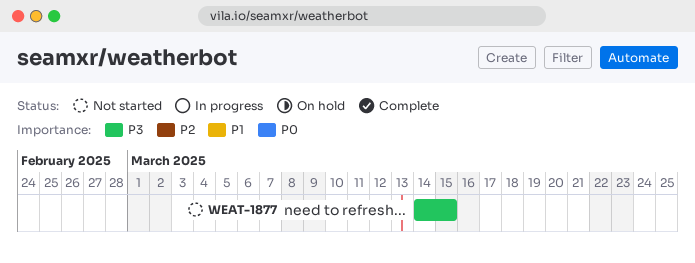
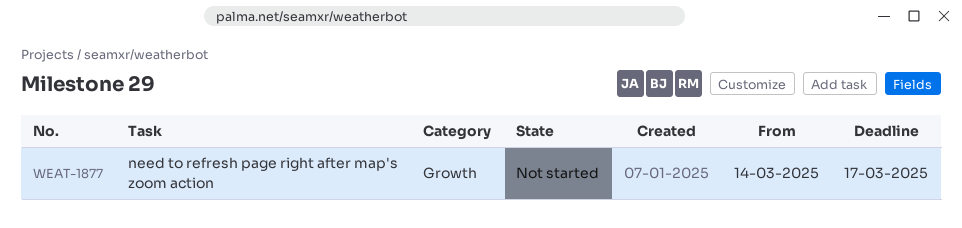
WEAT-1877, due: Mar 15 -> Mar 17

